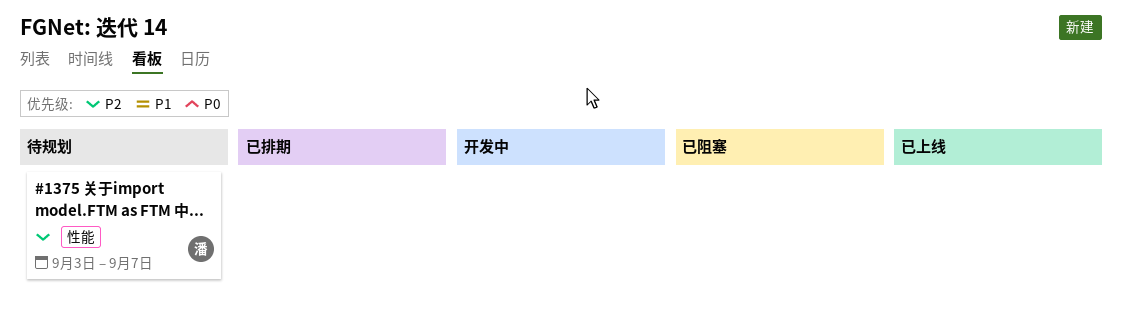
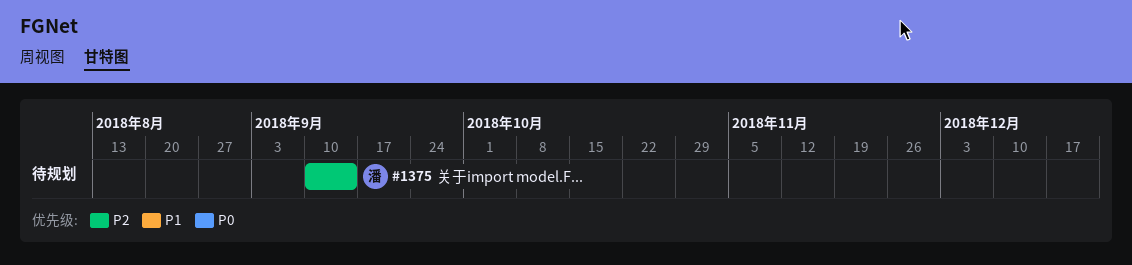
#1375, start: Sep 3 -> Sep 10
#1375, due: Sep 7 -> Sep 14

